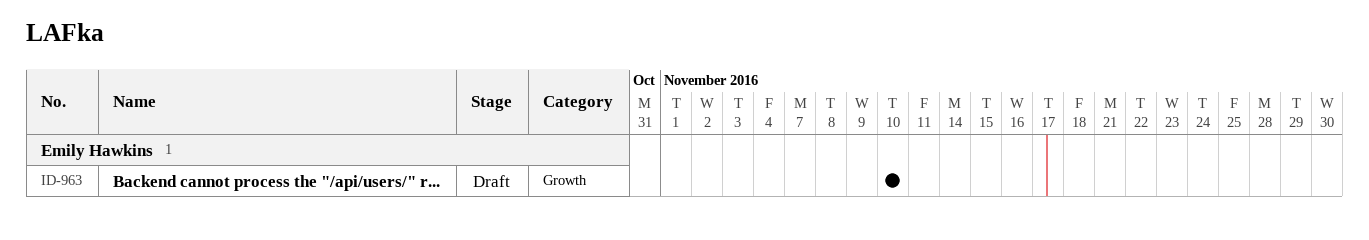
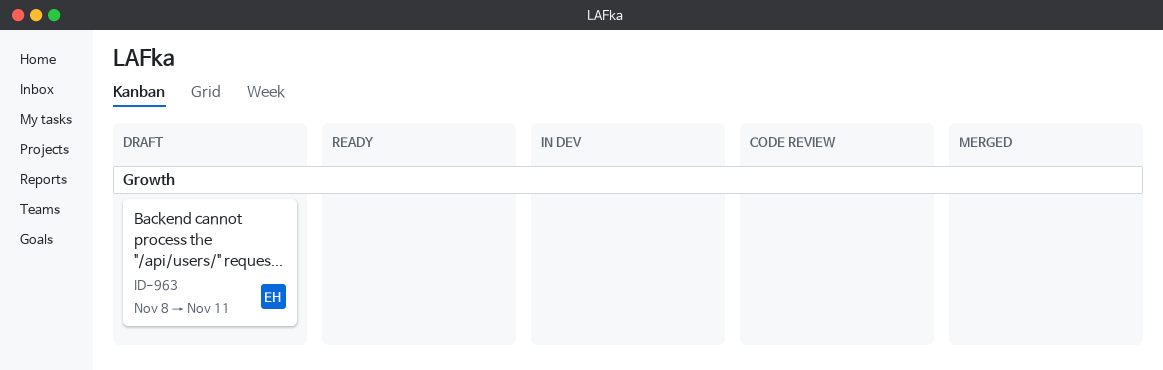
ID-963, start: Nov 10 -> Nov 8
ID-963, due: Nov 10 -> Nov 11

